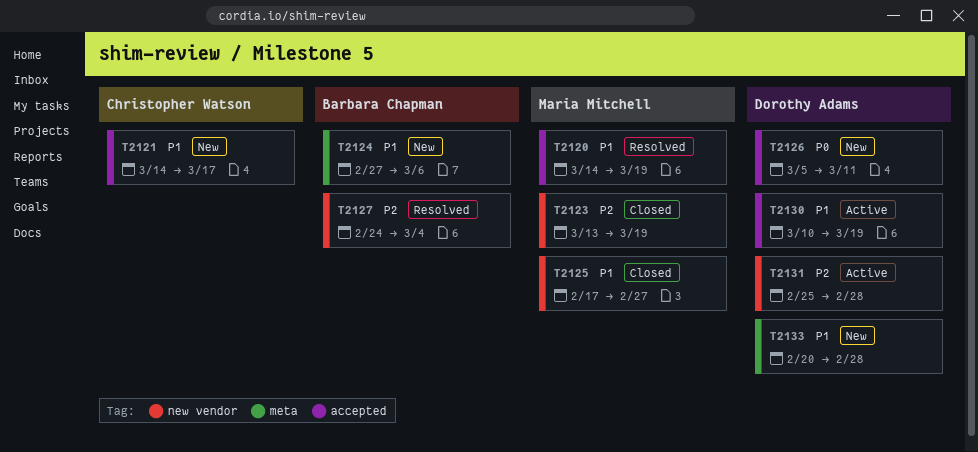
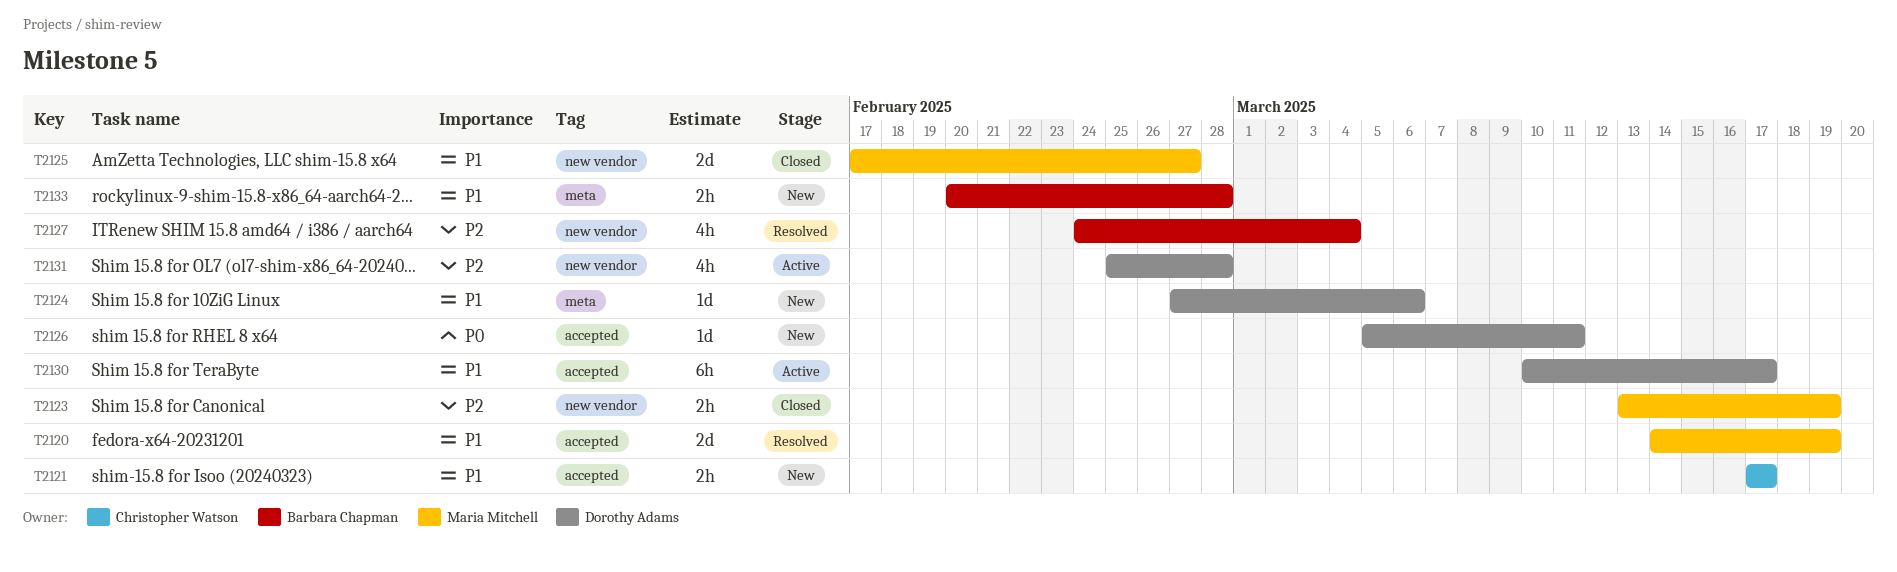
T2121, start: Mar 14 -> Mar 17
T2124, owner: Barbara Chapman -> Dorothy Adams
T2130, due: Mar 19 -> Mar 17
T2133, owner: Dorothy Adams -> Barbara Chapman

